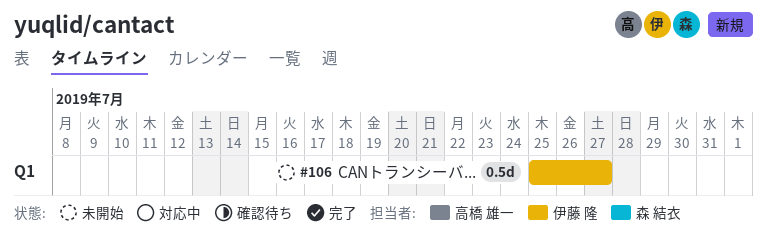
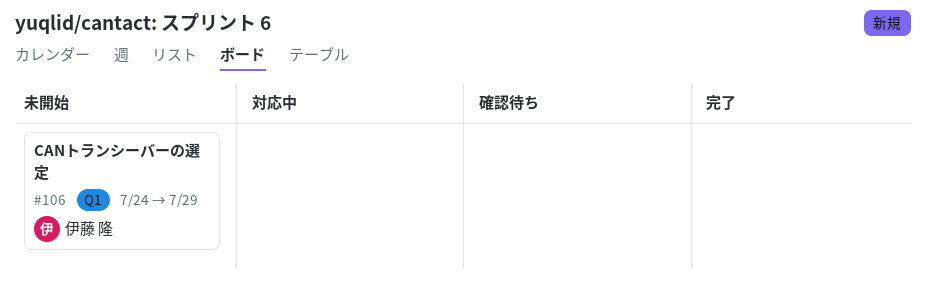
#106, start: Jul 25 -> Jul 24
#106, due: Jul 27 -> Jul 29

